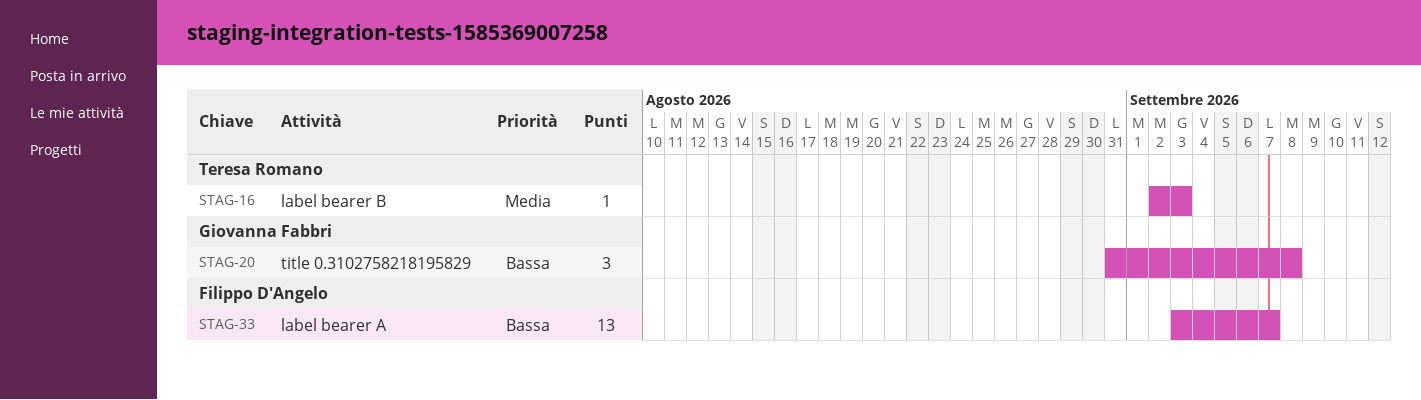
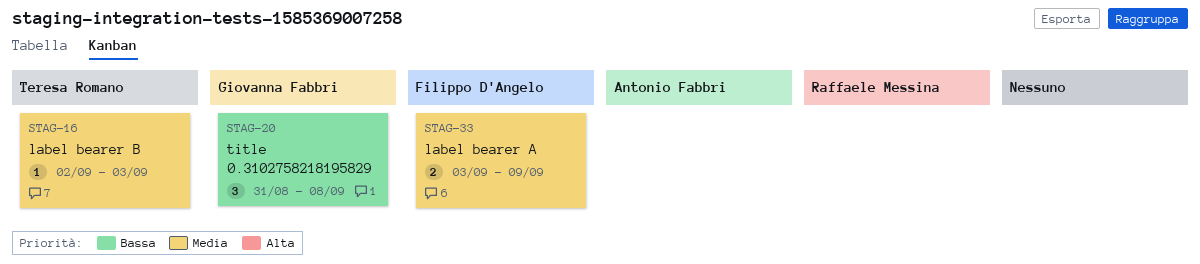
STAG-33, priority: Bassa -> Media
STAG-33, estimate: 13 -> 2
STAG-33, due: Sep 7 -> Sep 9

